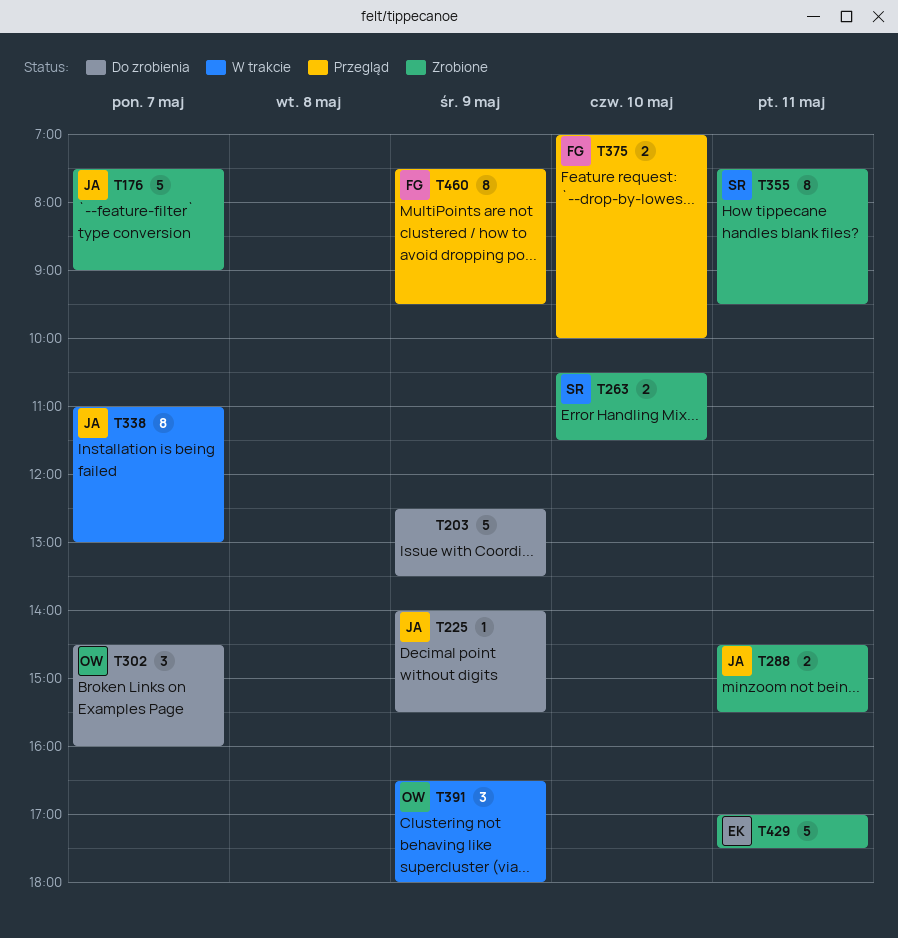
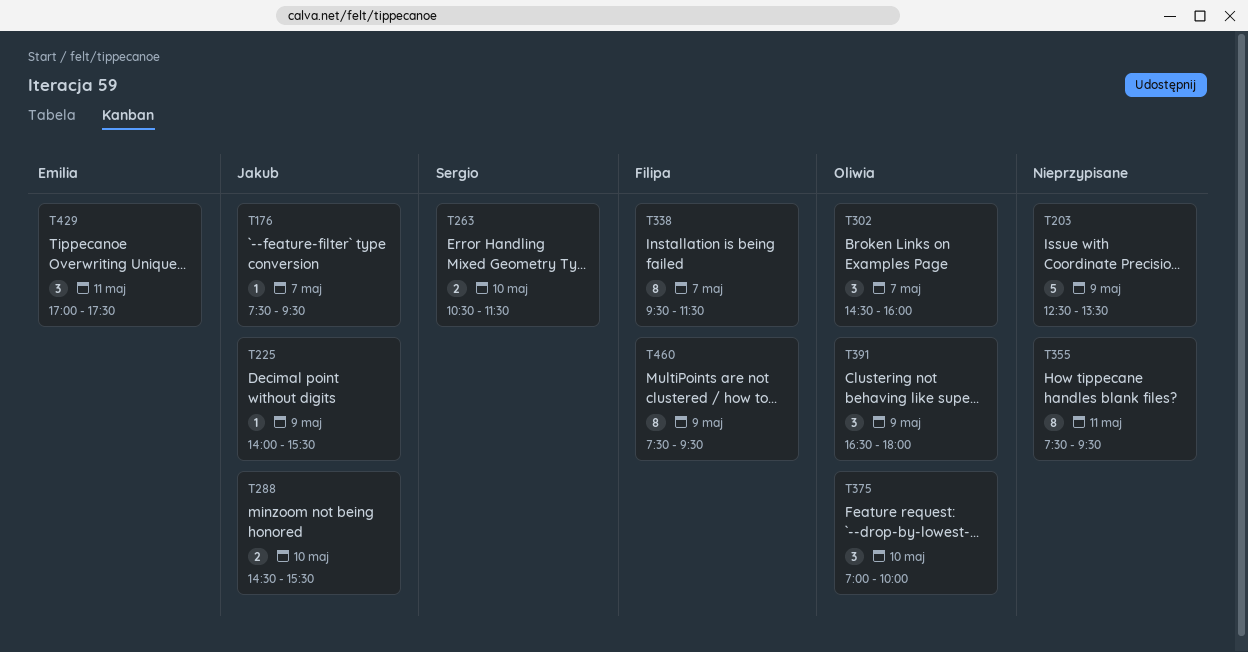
T176, estimate: 5 -> 1
T176, ends: 09:00 -> 09:30
T288, day: May 11 -> May 10
T338, owner: Jakub -> Filipa
T338, begins: 11:00 -> 09:30
T338, ends: 13:00 -> 11:30
T355, owner: Sergio -> none
T375, owner: Filipa -> Oliwia
T375, estimate: 2 -> 3
T429, estimate: 5 -> 3

